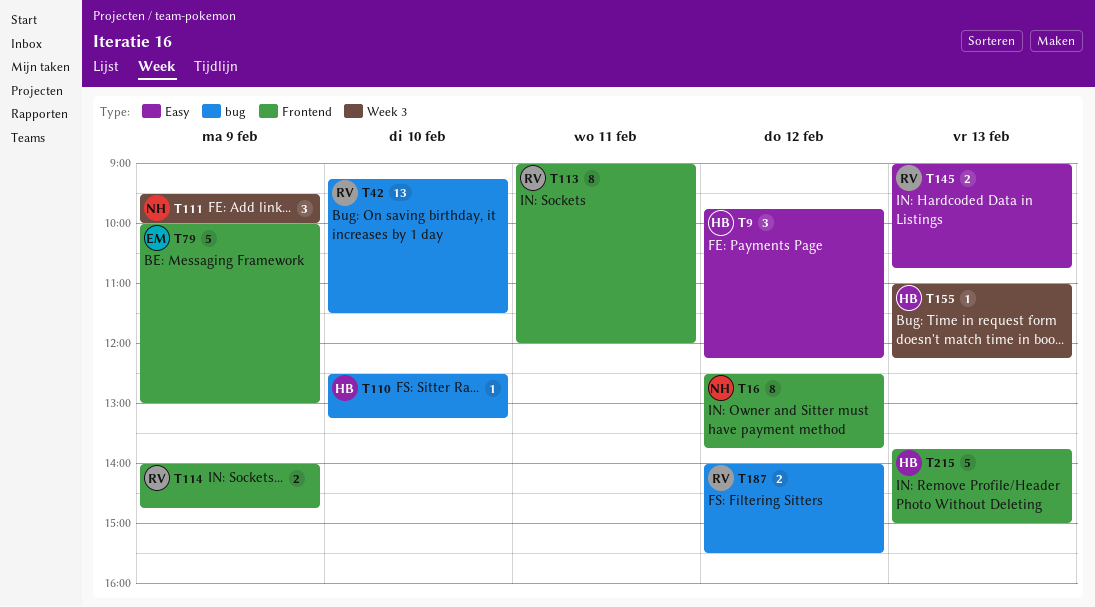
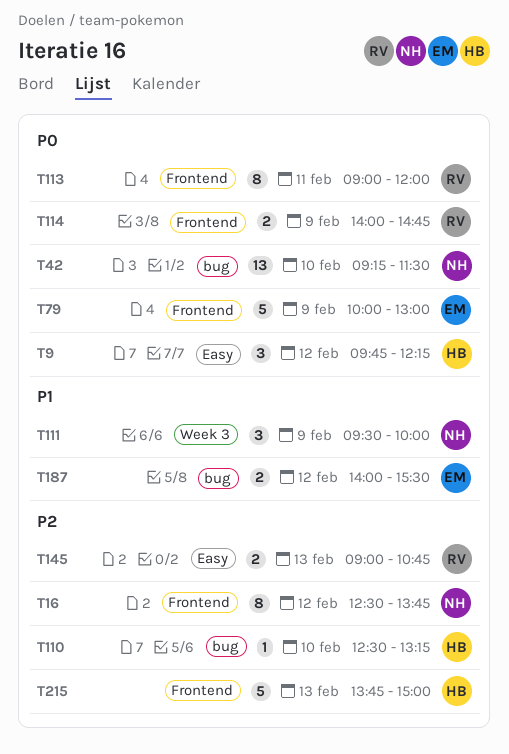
T42, owner: RV -> NH
T155: present -> none
T187, owner: RV -> EM

